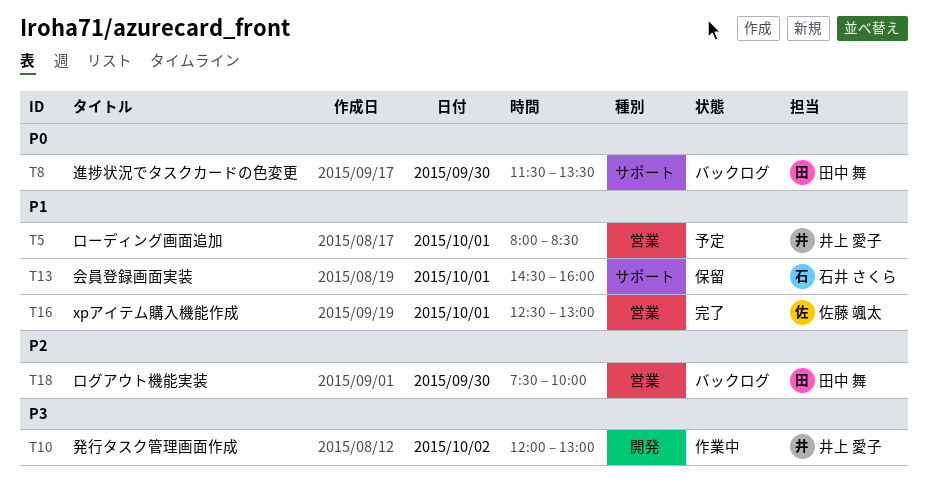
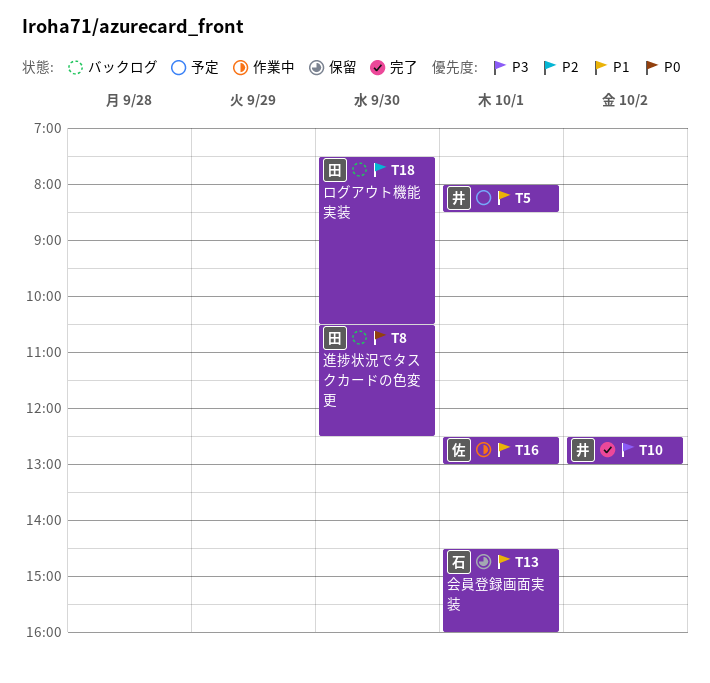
T8, begins: 11:30 -> 10:30
T8, ends: 13:30 -> 12:30
T10, status: 作業中 -> 完了
T10, begins: 12:00 -> 12:30
T16, status: 完了 -> 作業中
T18, ends: 10:00 -> 10:30

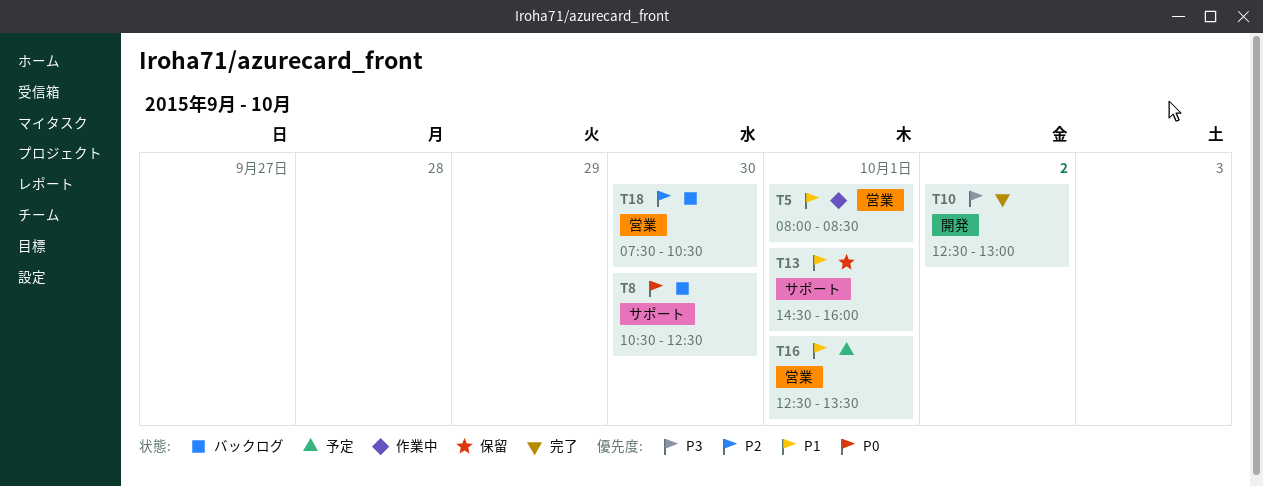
T5, status: 予定 -> 作業中
T16, status: 作業中 -> 予定
T16, ends: 13:00 -> 13:30

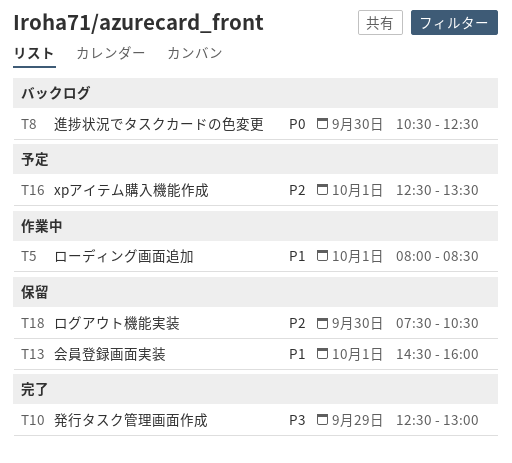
T10, day: Oct 2 -> Sep 29
T16, priority: P1 -> P2
T18, status: バックログ -> 保留

